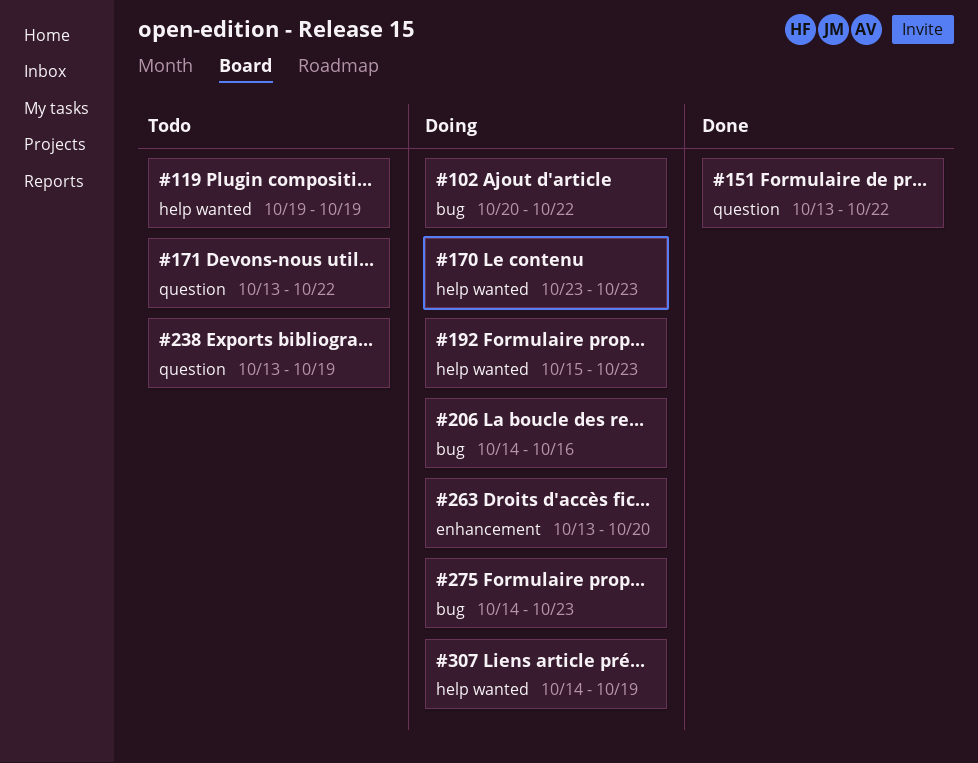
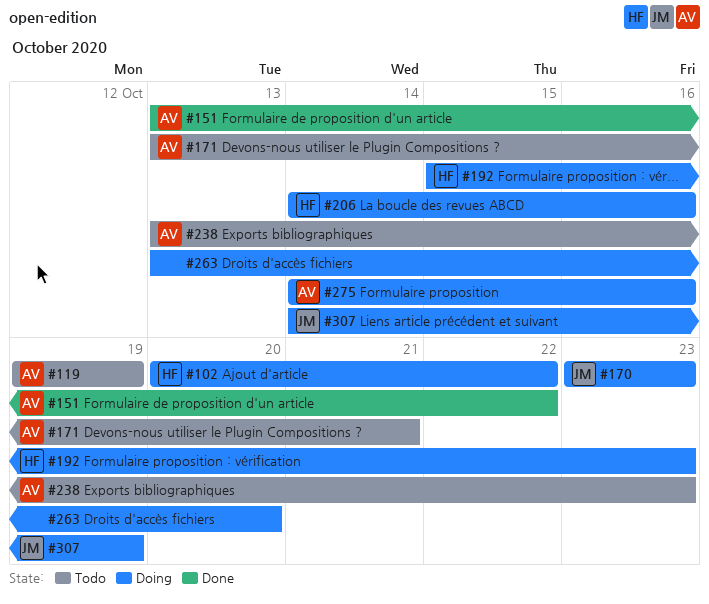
#171, due: Oct 22 -> Oct 21
#238, due: Oct 19 -> Oct 23
#275, due: Oct 23 -> Oct 16

